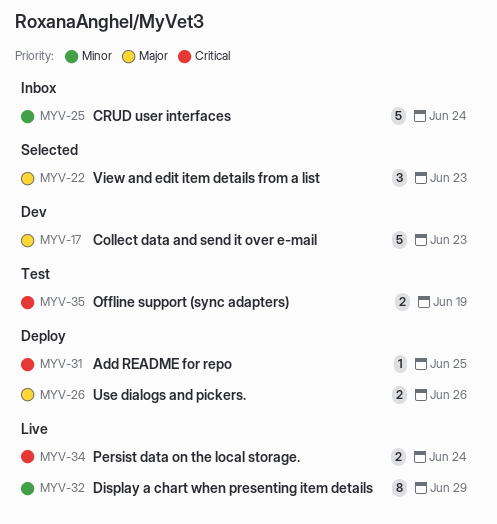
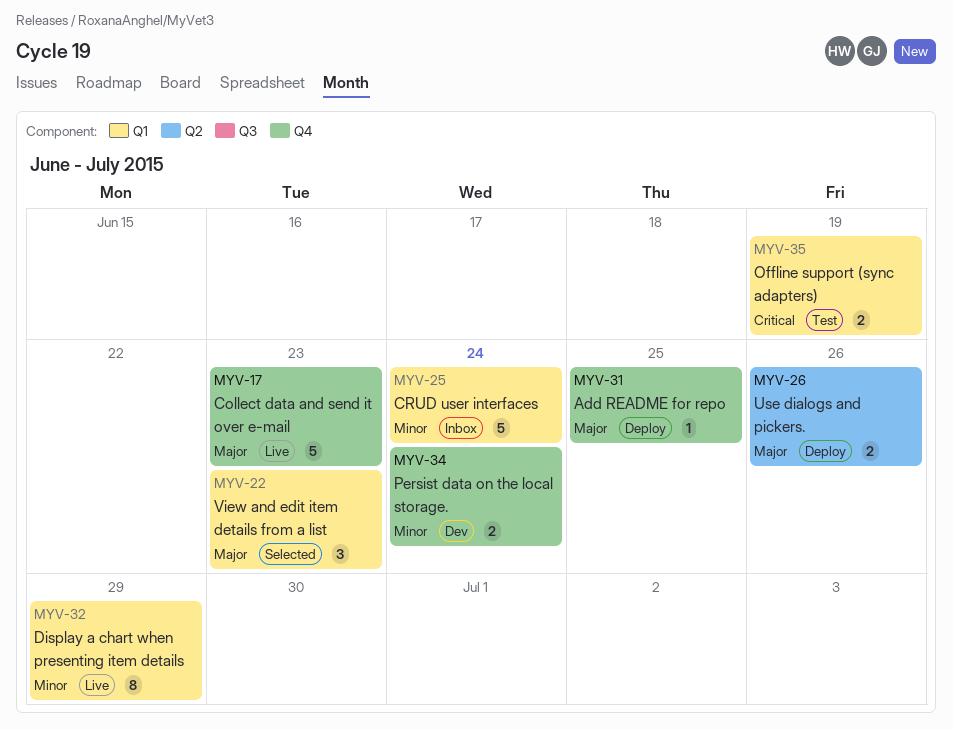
MYV-17, status: Dev -> Live
MYV-31, priority: Critical -> Major
MYV-34, status: Live -> Dev
MYV-34, priority: Critical -> Minor

